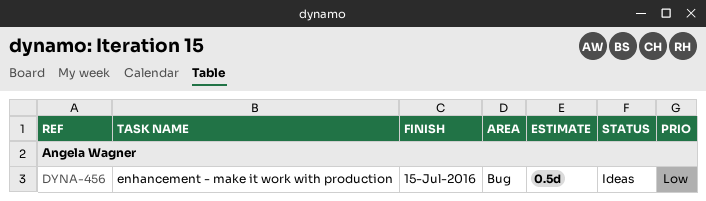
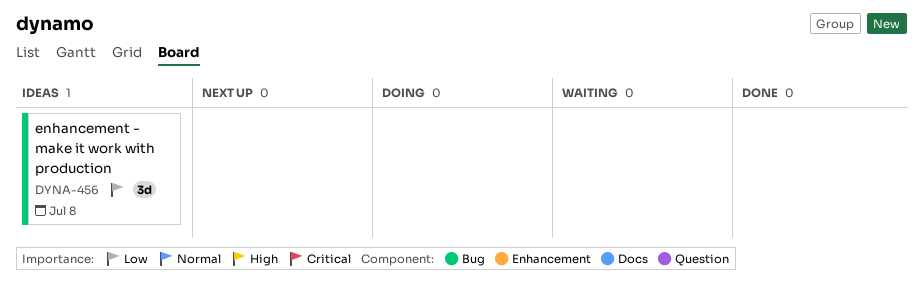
DYNA-456, estimate: 0.5d -> 3d
DYNA-456, due: Jul 15 -> Jul 8

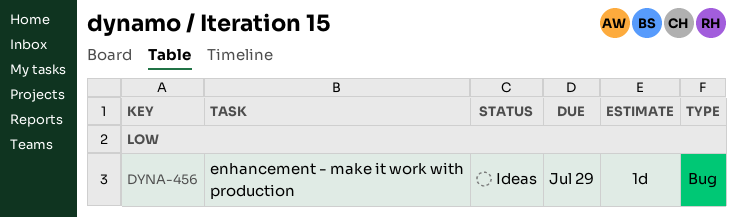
DYNA-456, estimate: 3d -> 1d
DYNA-456, due: Jul 8 -> Jul 29

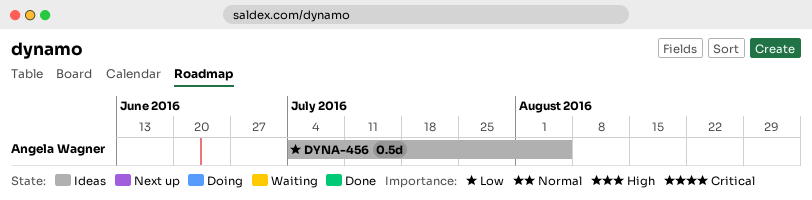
DYNA-456, estimate: 1d -> 0.5d
DYNA-456, due: Jul 29 -> Aug 5

